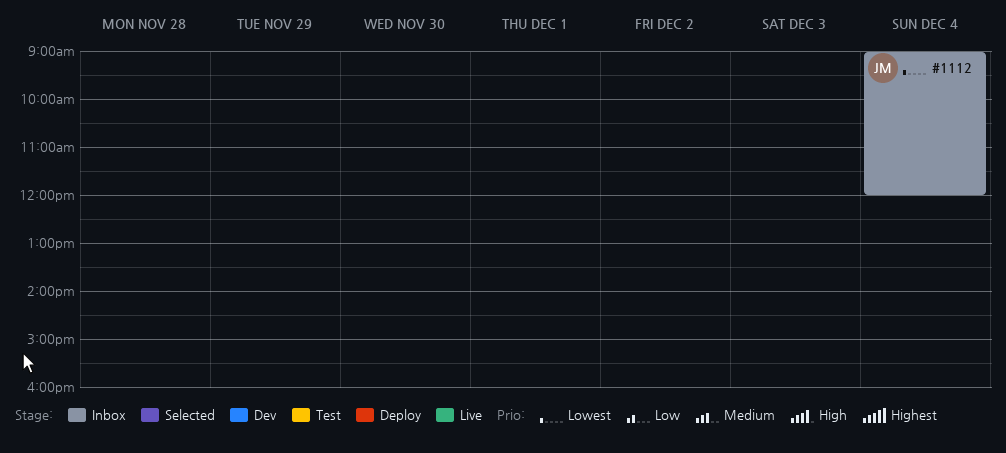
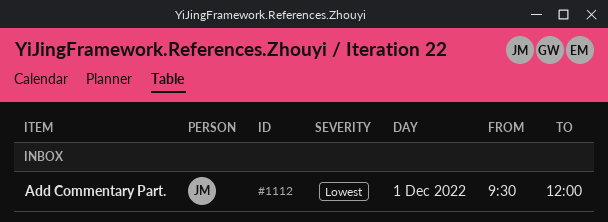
#1112, day: Dec 4 -> Dec 1
#1112, begins: 09:00 -> 09:30

